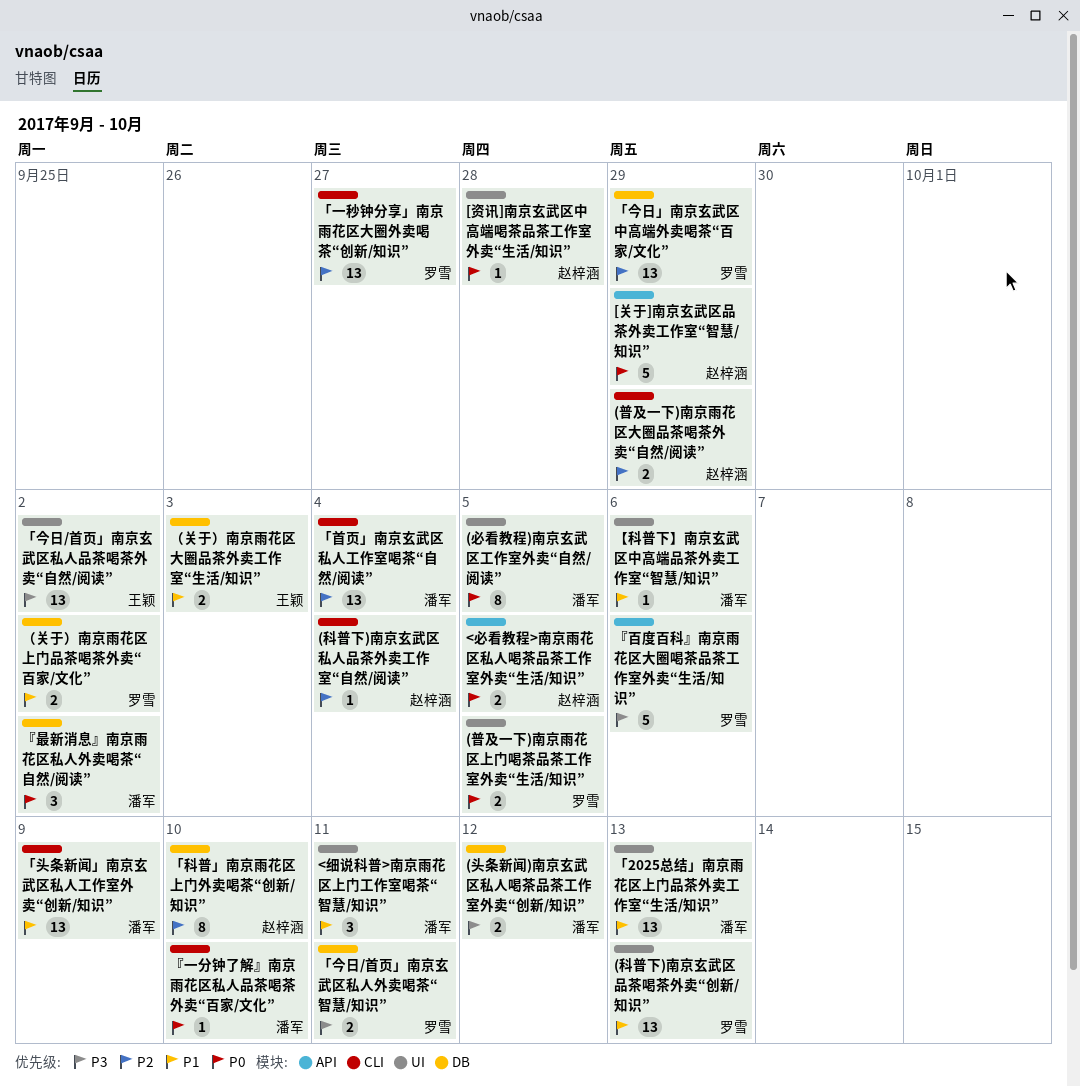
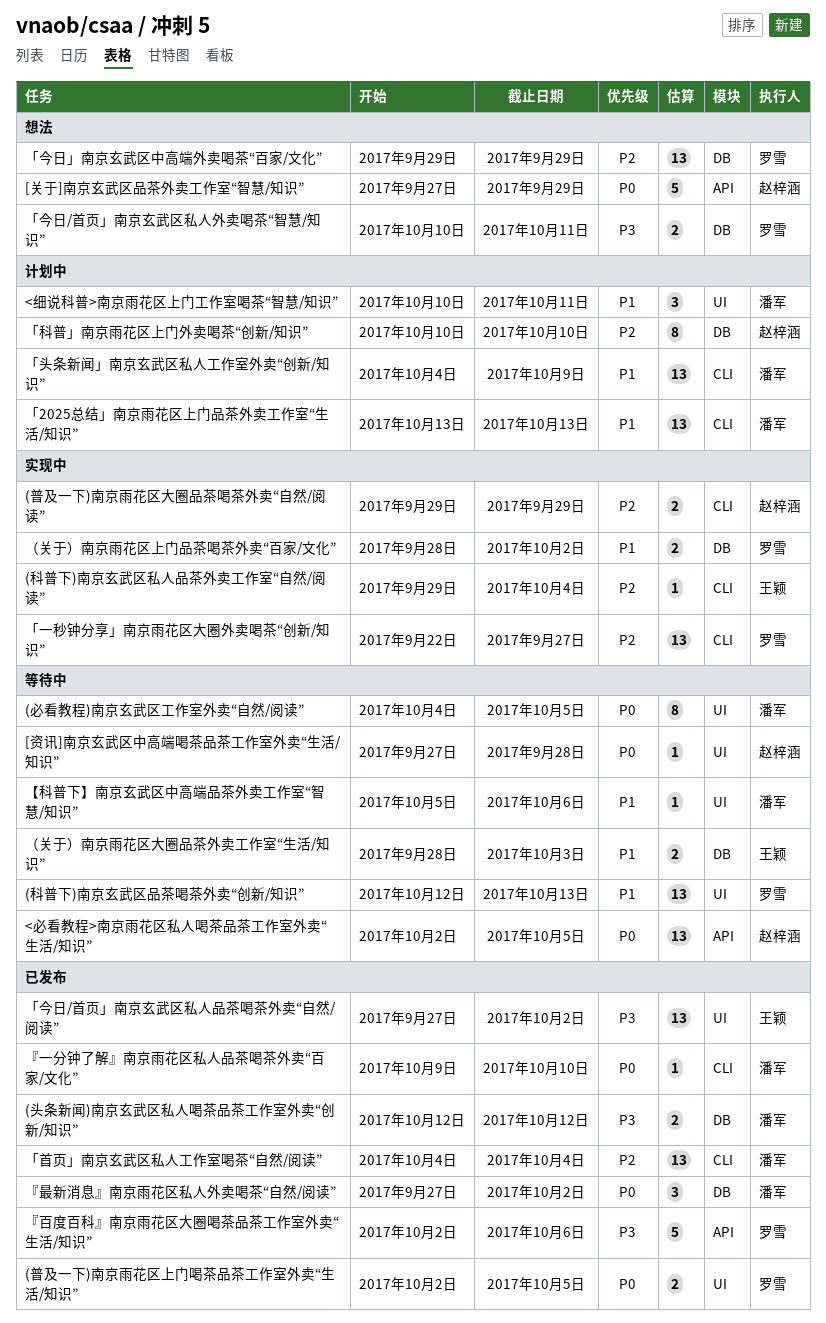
(科普下)南京玄武区私人品茶外卖工作室“自然/阅读”, owner: 赵梓涵 -> 王颖
<必看教程>南京雨花区私人喝茶品茶工作室外卖“生活/知识”, estimate: 2 -> 13
「2025总结」南京雨花区上门品茶外卖工作室“生活/知识”, label: UI -> CLI

